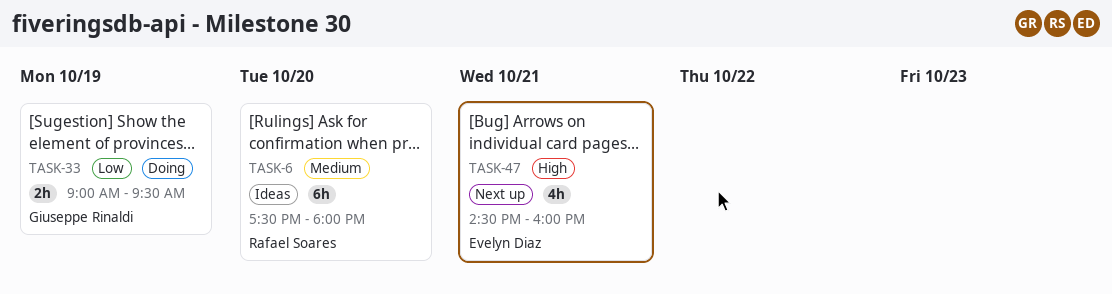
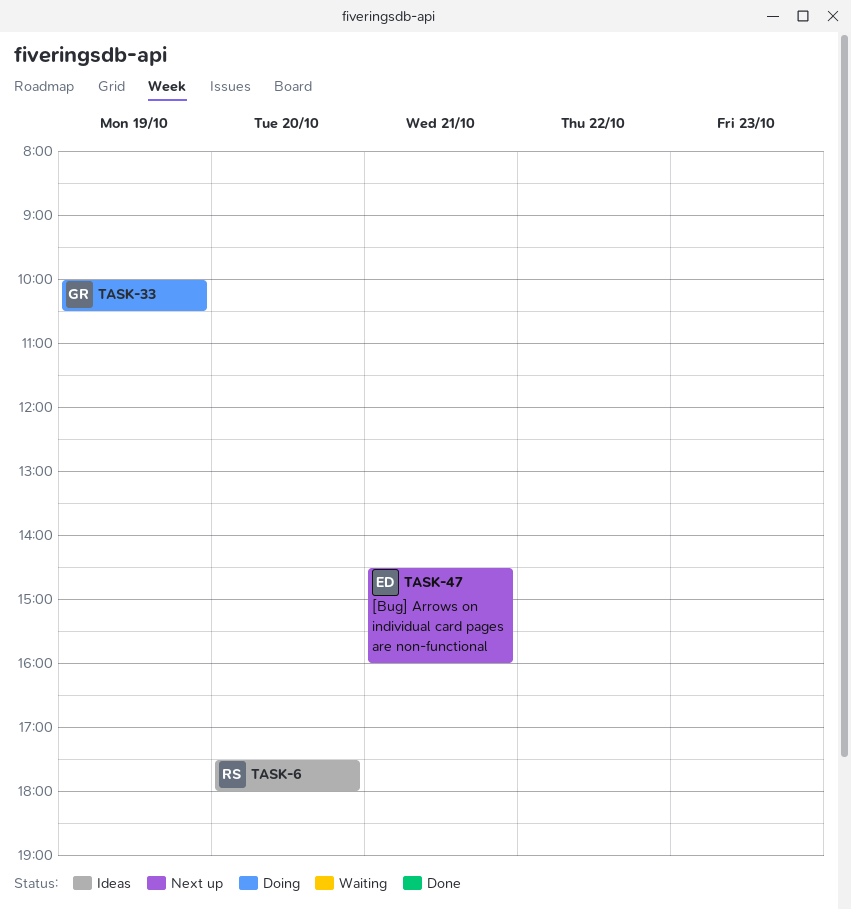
TASK-33, begins: 09:00 -> 10:00
TASK-33, ends: 09:30 -> 10:30

